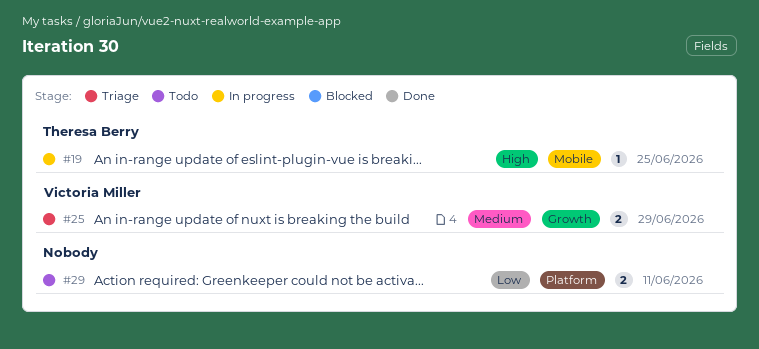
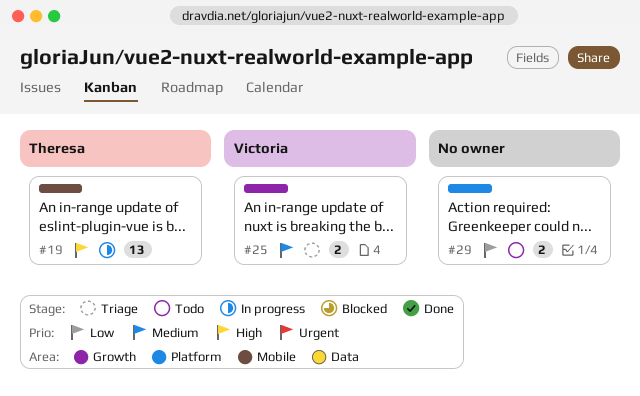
#19, estimate: 1 -> 13

